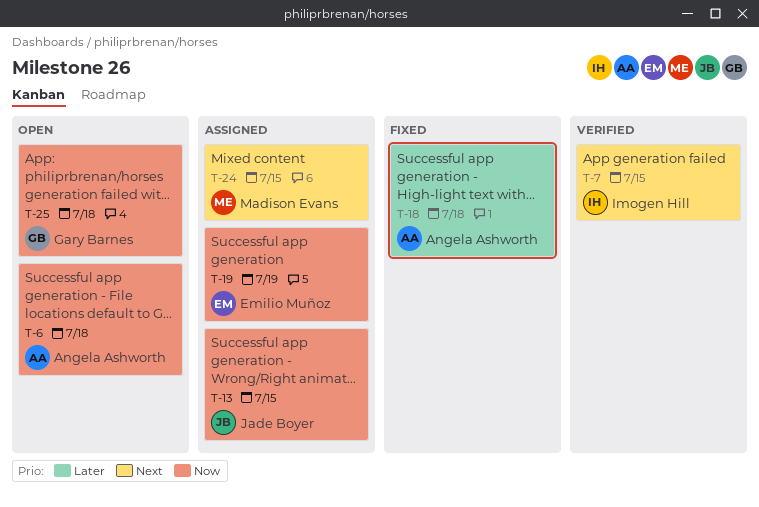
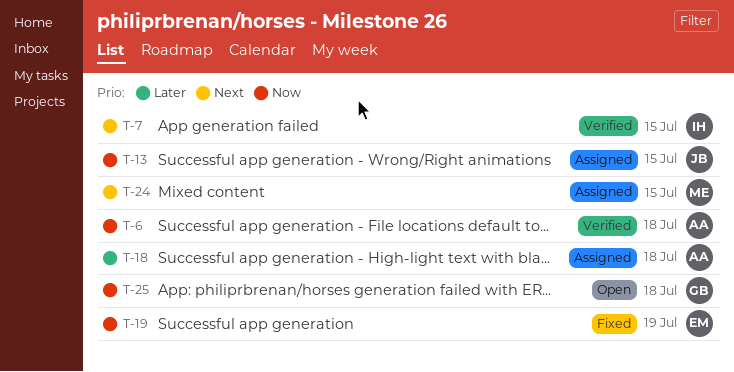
T-6, status: Open -> Verified
T-18, status: Fixed -> Assigned
T-19, status: Assigned -> Fixed

